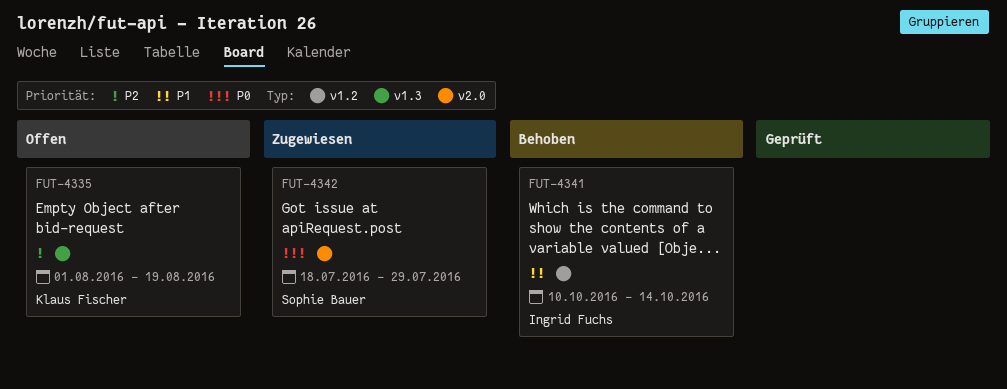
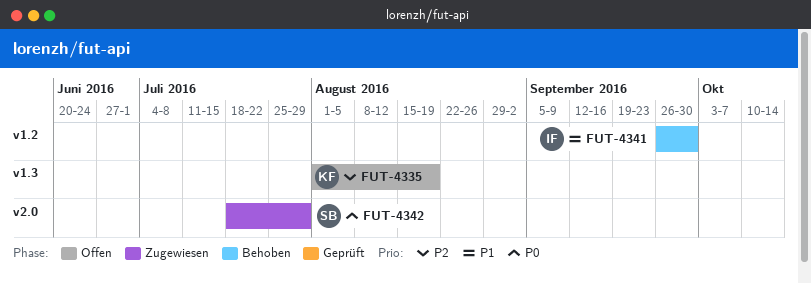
FUT-4341, start: Oct 10 -> Sep 26
FUT-4341, due: Oct 14 -> Sep 30

